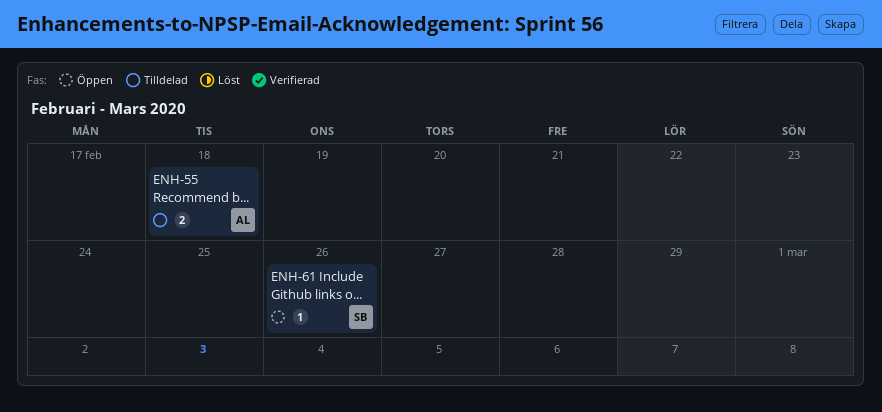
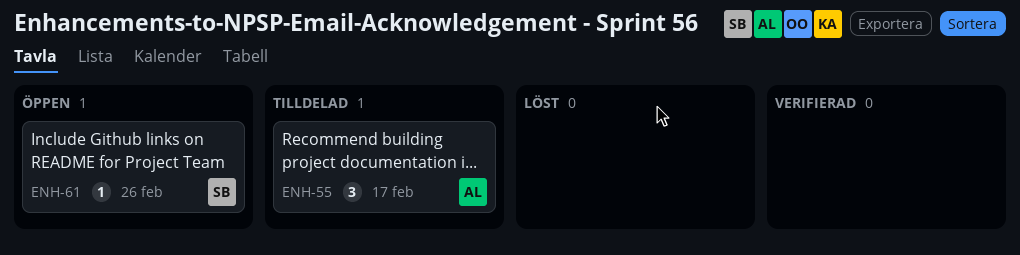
ENH-55, estimate: 2 -> 3
ENH-55, due: Feb 18 -> Feb 17

